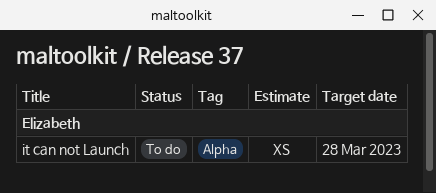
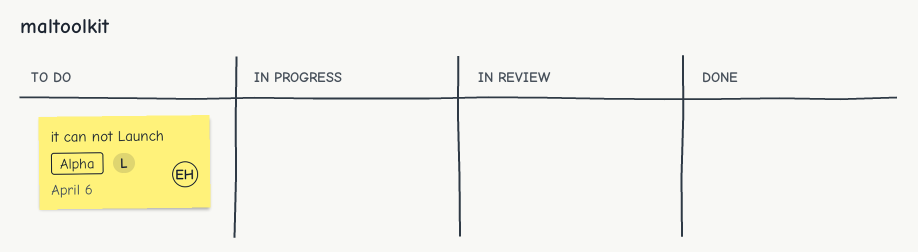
it can not Launch, estimate: XS -> L
it can not Launch, due: Mar 28 -> Apr 6

